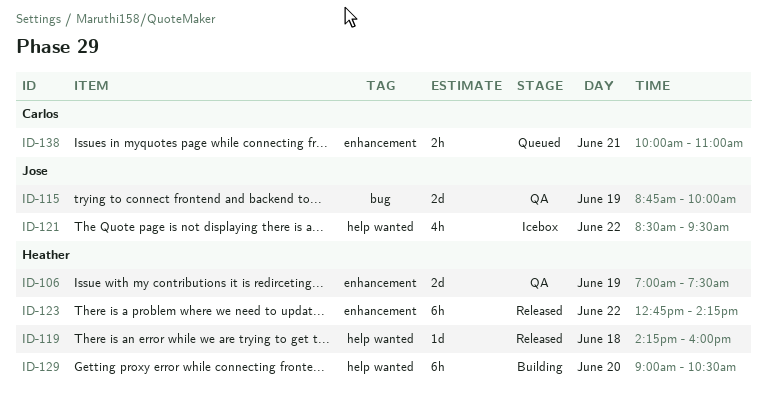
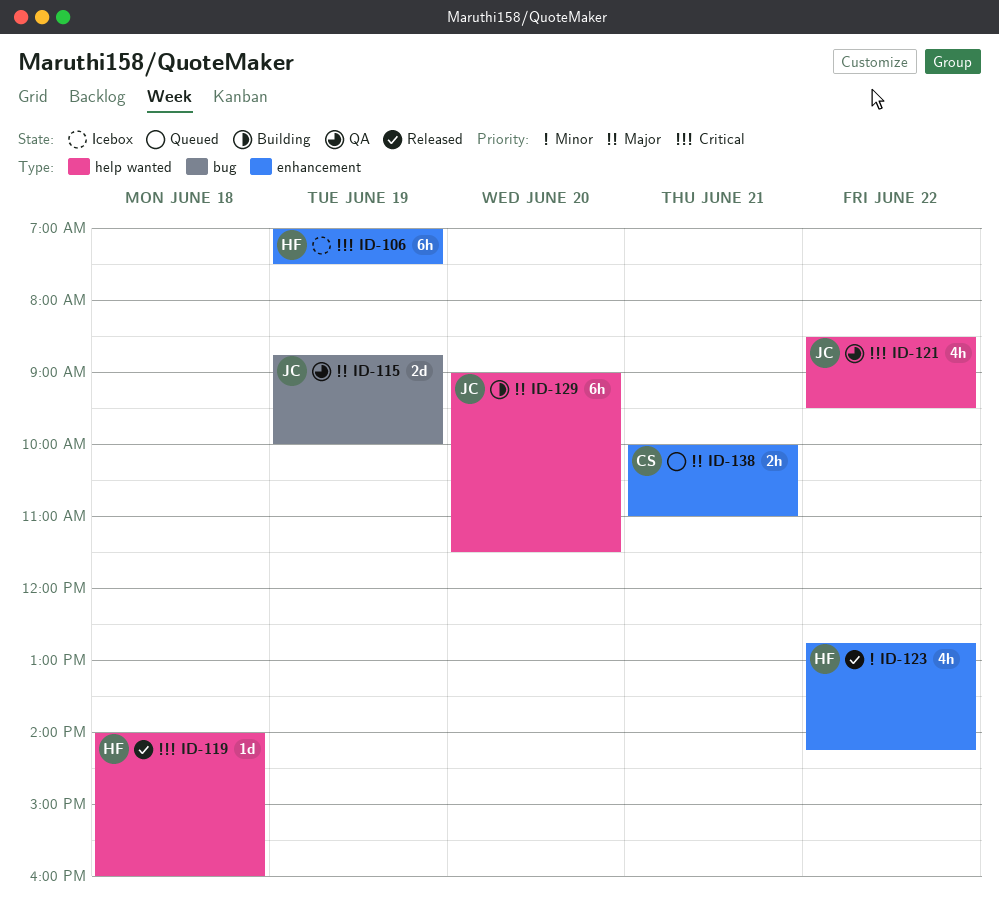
ID-106, status: QA -> Icebox
ID-106, estimate: 2d -> 6h
ID-119, begins: 14:15 -> 14:00
ID-121, status: Icebox -> QA
ID-123, estimate: 6h -> 4h
ID-129, owner: Heather -> Jose
ID-129, ends: 10:30 -> 11:30

